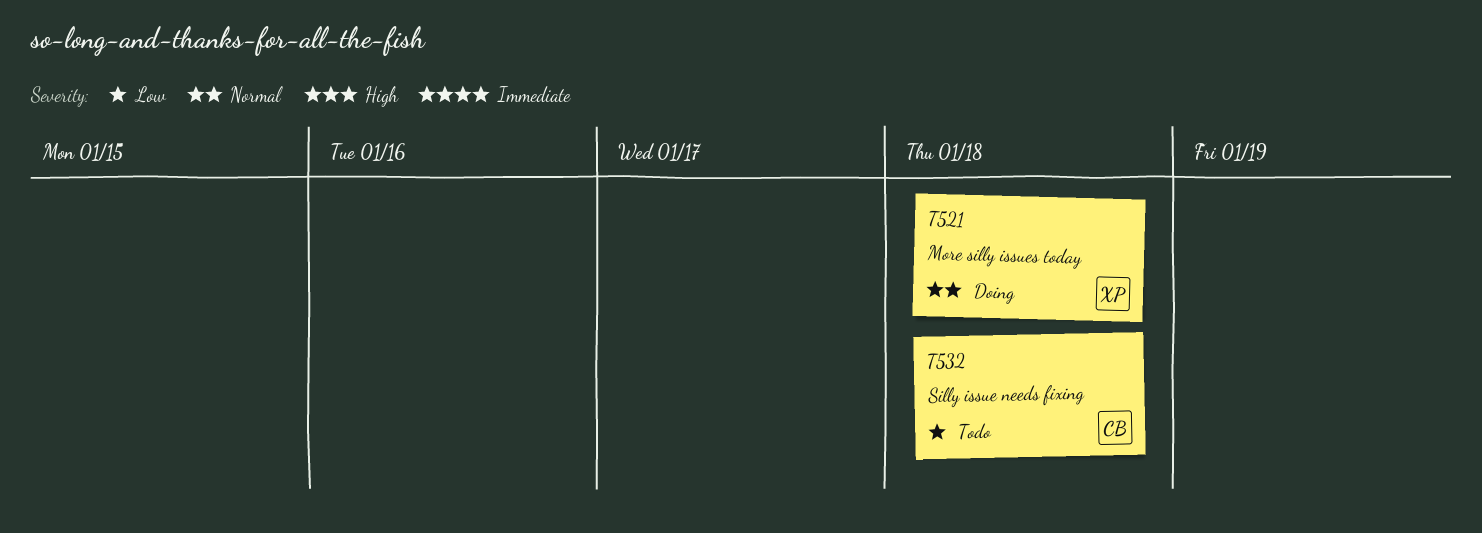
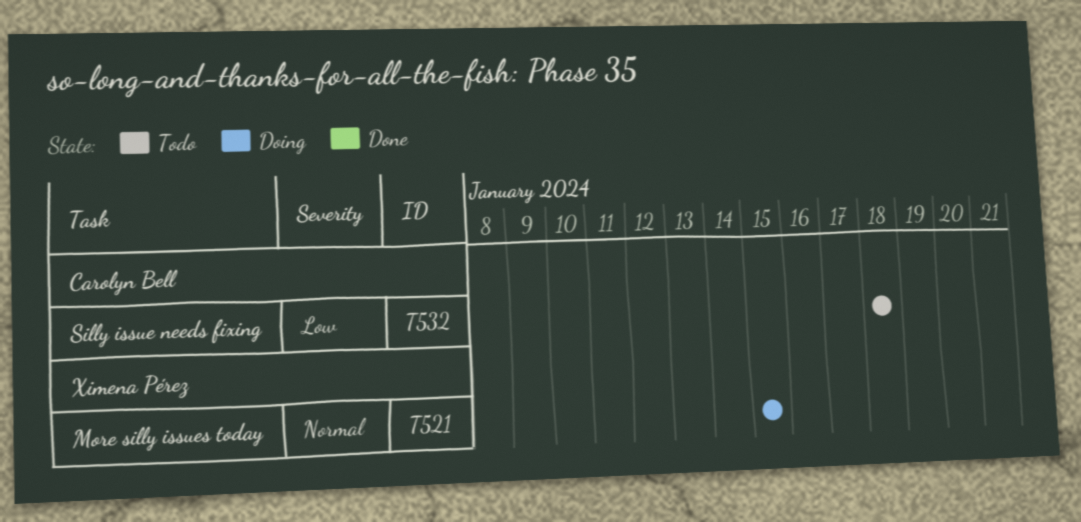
T521, due: Jan 18 -> Jan 15

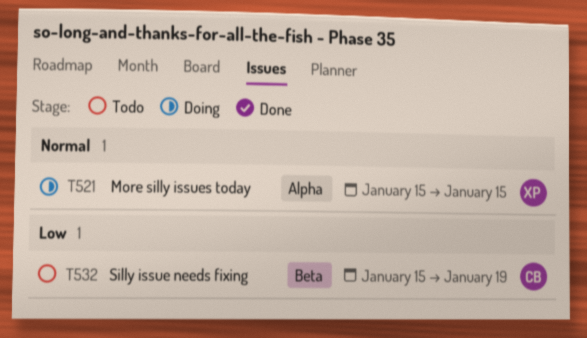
T532, start: Jan 18 -> Jan 15
T532, due: Jan 18 -> Jan 19

